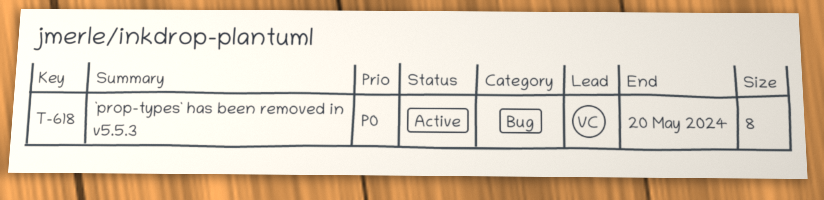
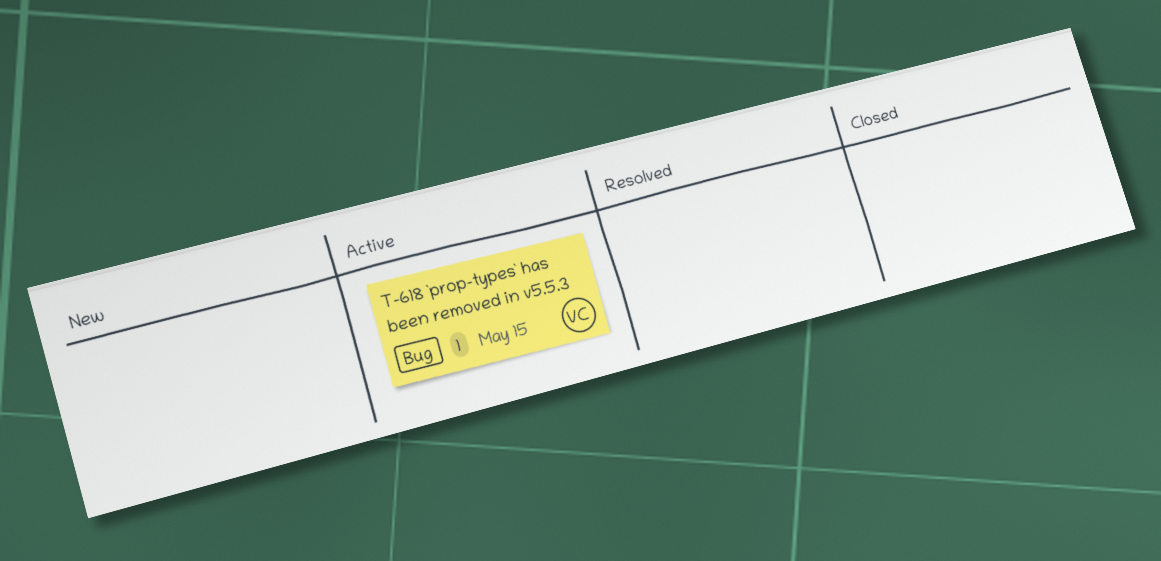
T-618, estimate: 8 -> 1
T-618, due: May 20 -> May 15

